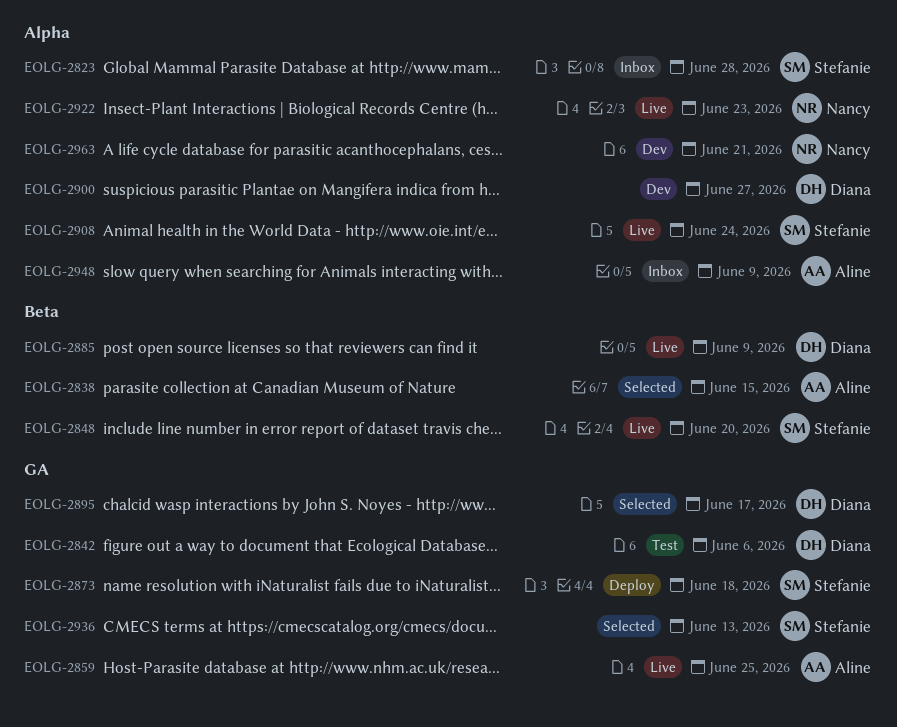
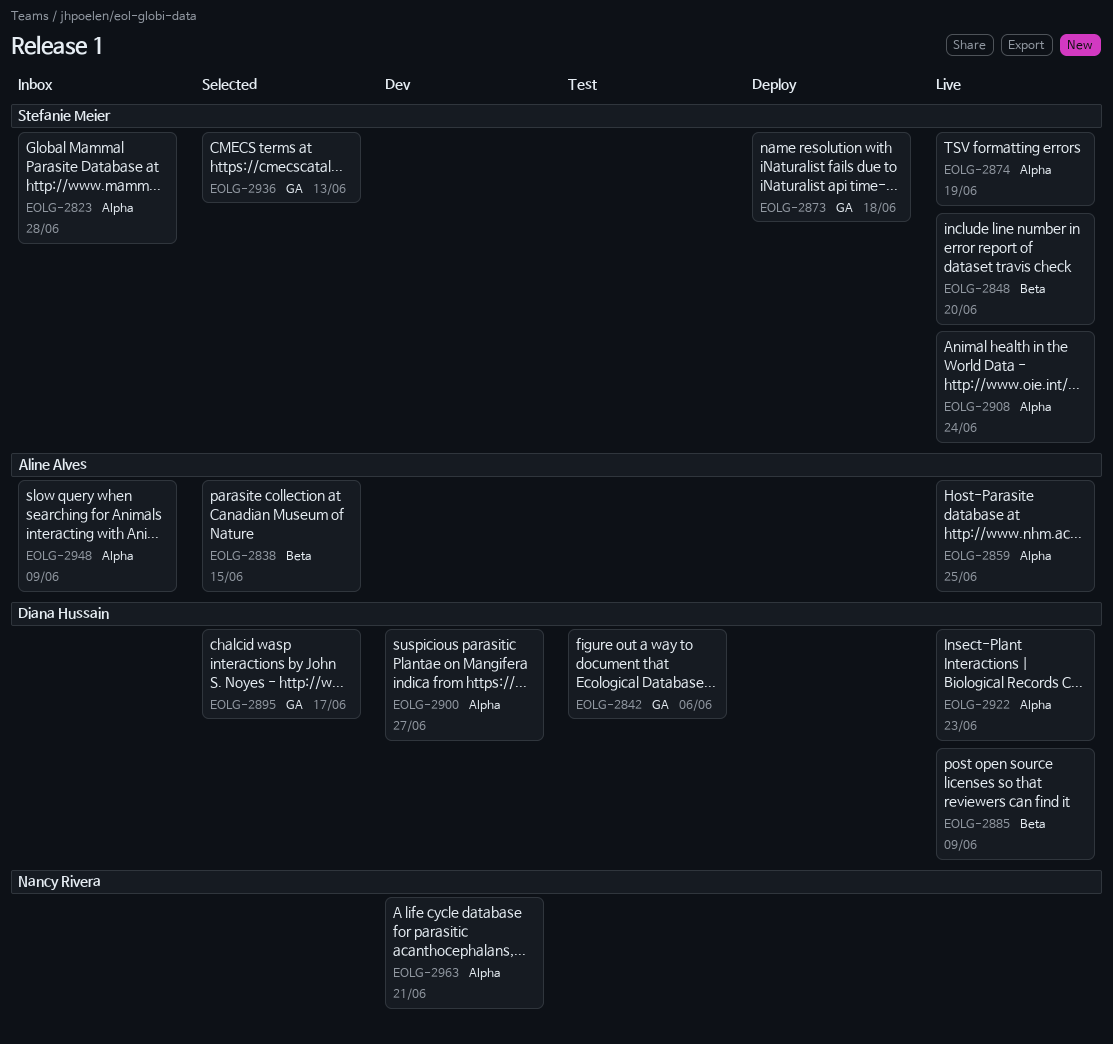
EOLG-2859, label: GA -> Alpha
EOLG-2874: none -> present
EOLG-2922, owner: Nancy Rivera -> Diana Hussain

